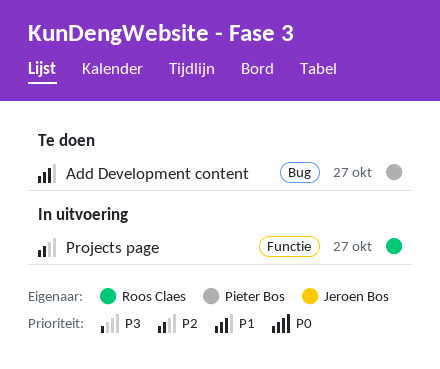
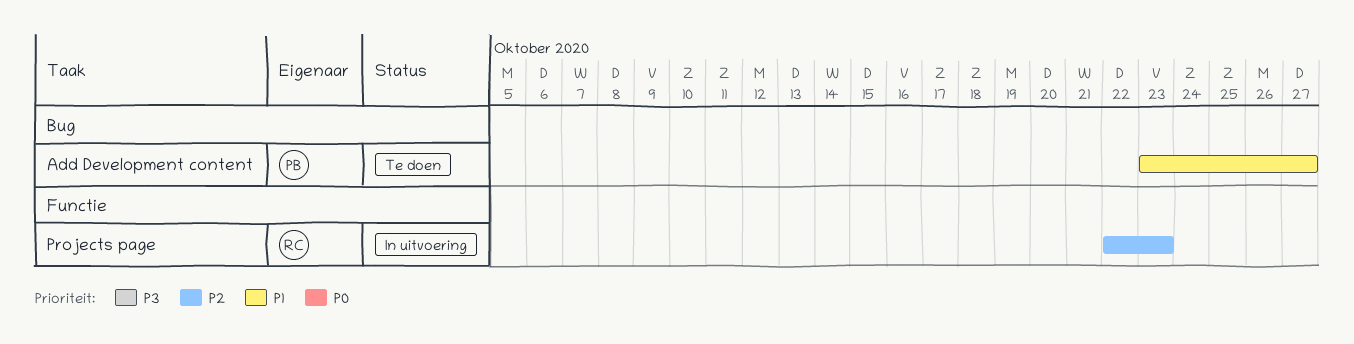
Projects page, due: Oct 27 -> Oct 23

